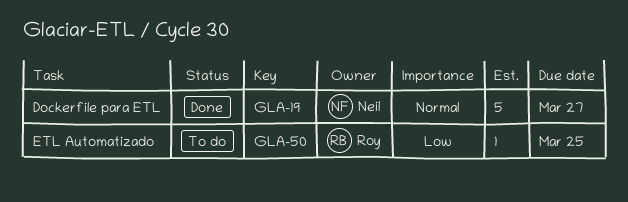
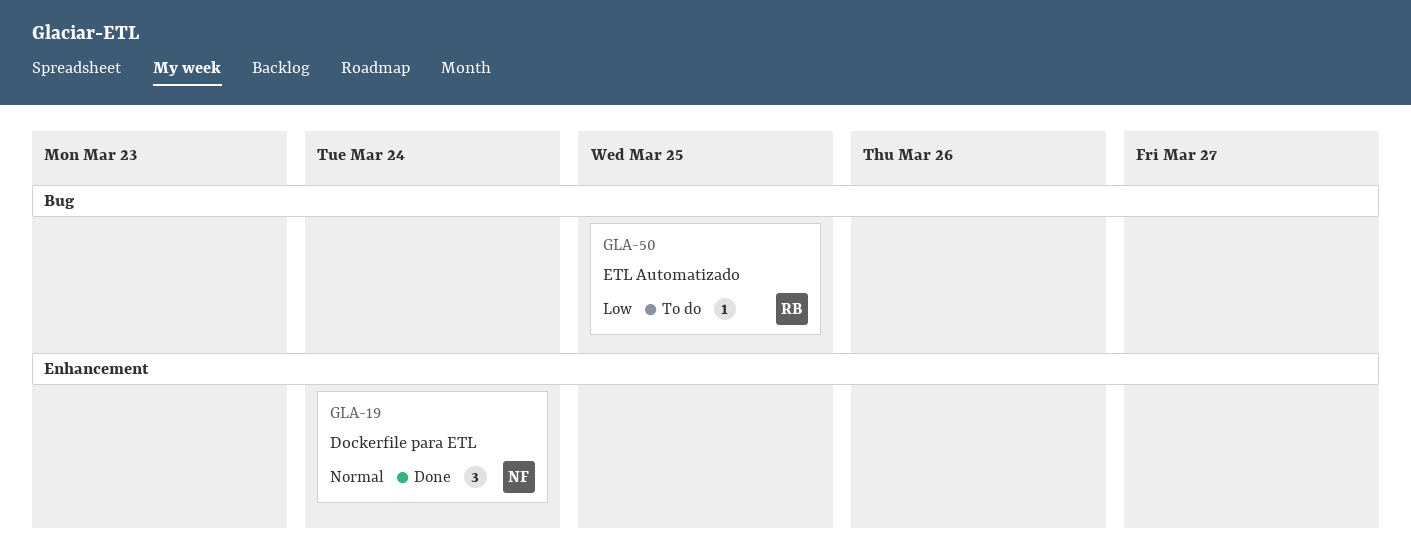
GLA-19, estimate: 5 -> 3
GLA-19, due: Mar 27 -> Mar 24

